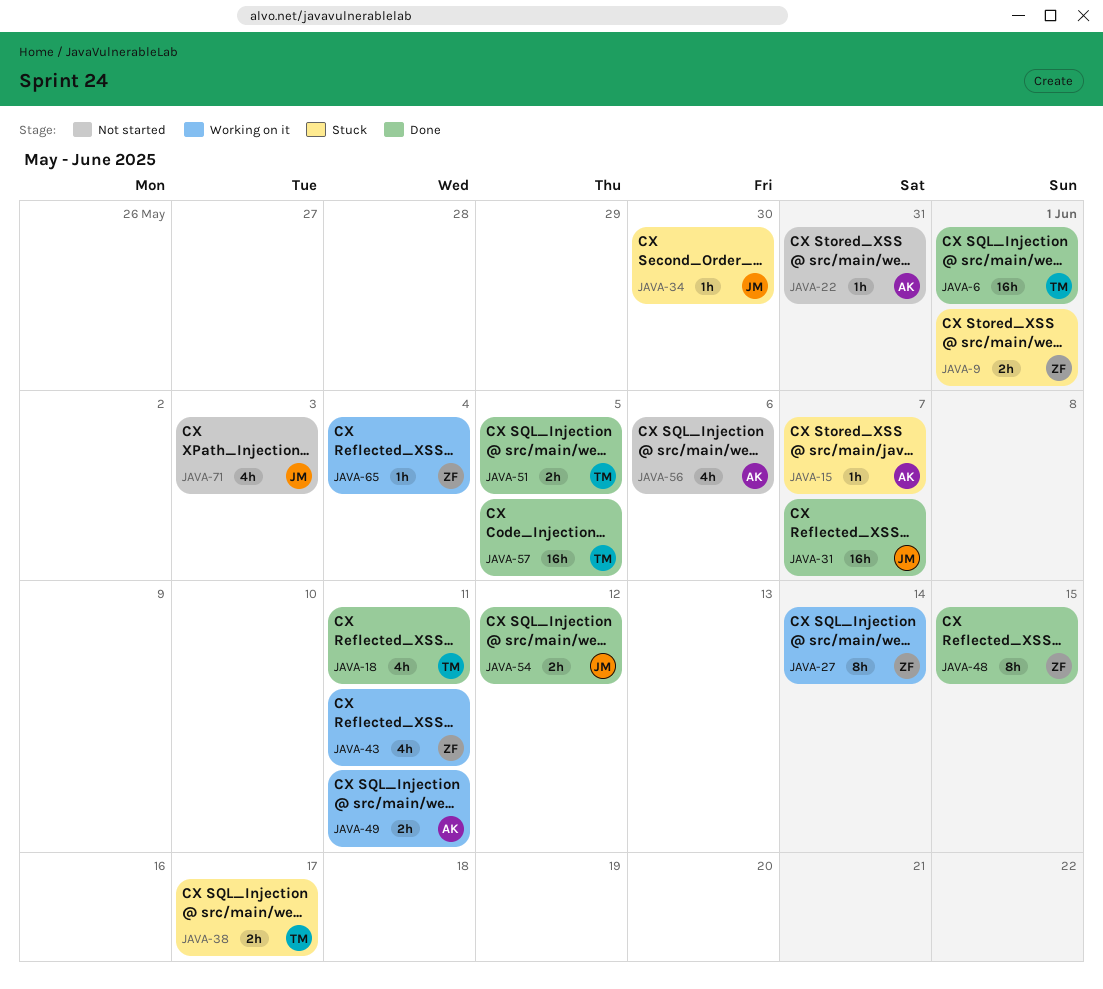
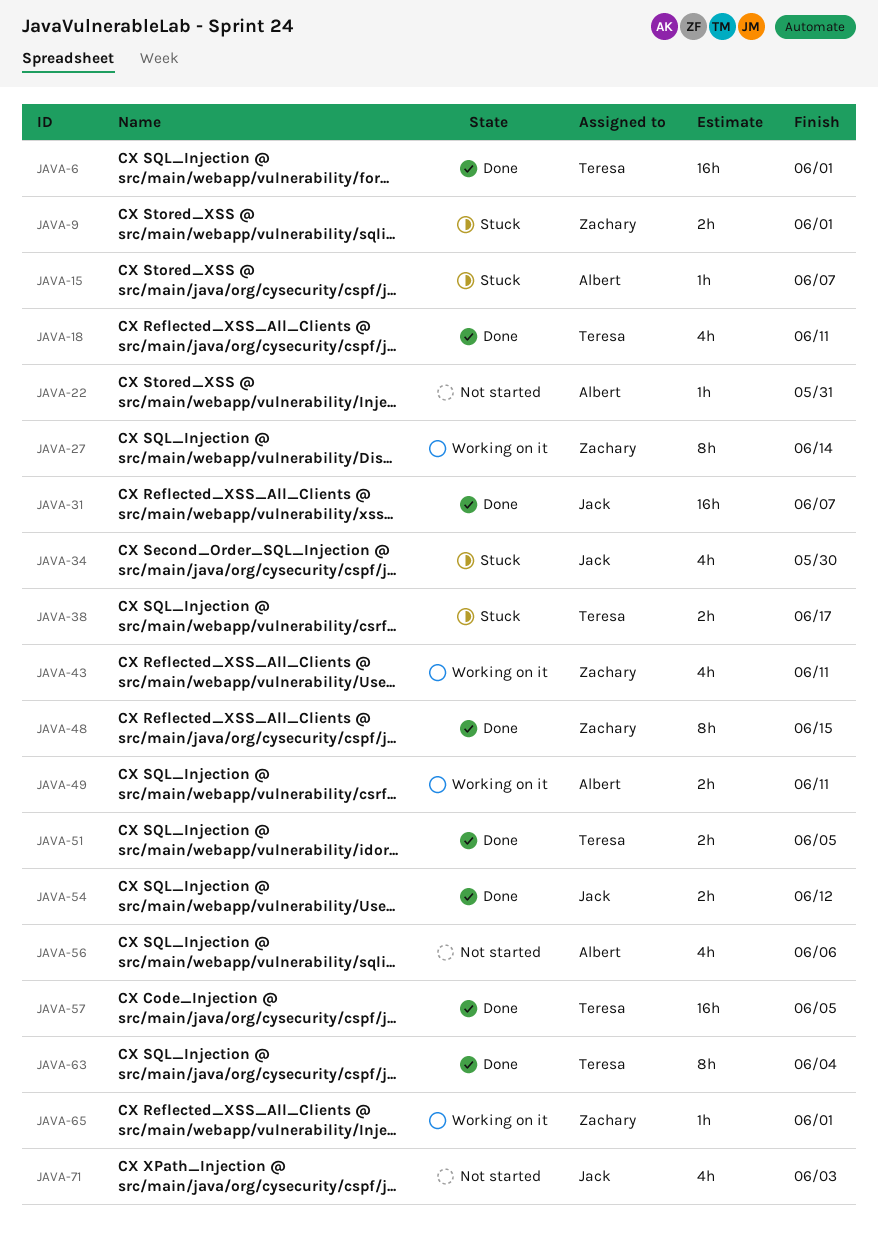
JAVA-34, estimate: 1h -> 4h
JAVA-63: none -> present
JAVA-65, due: Jun 4 -> Jun 1

